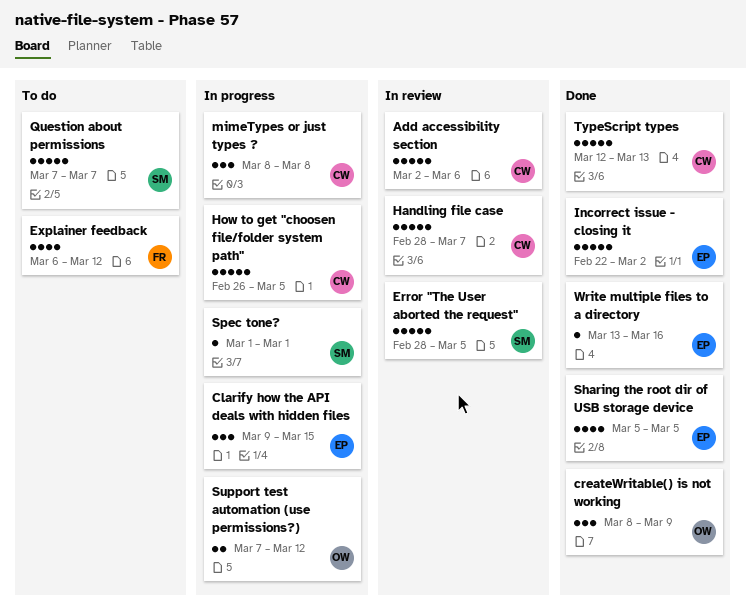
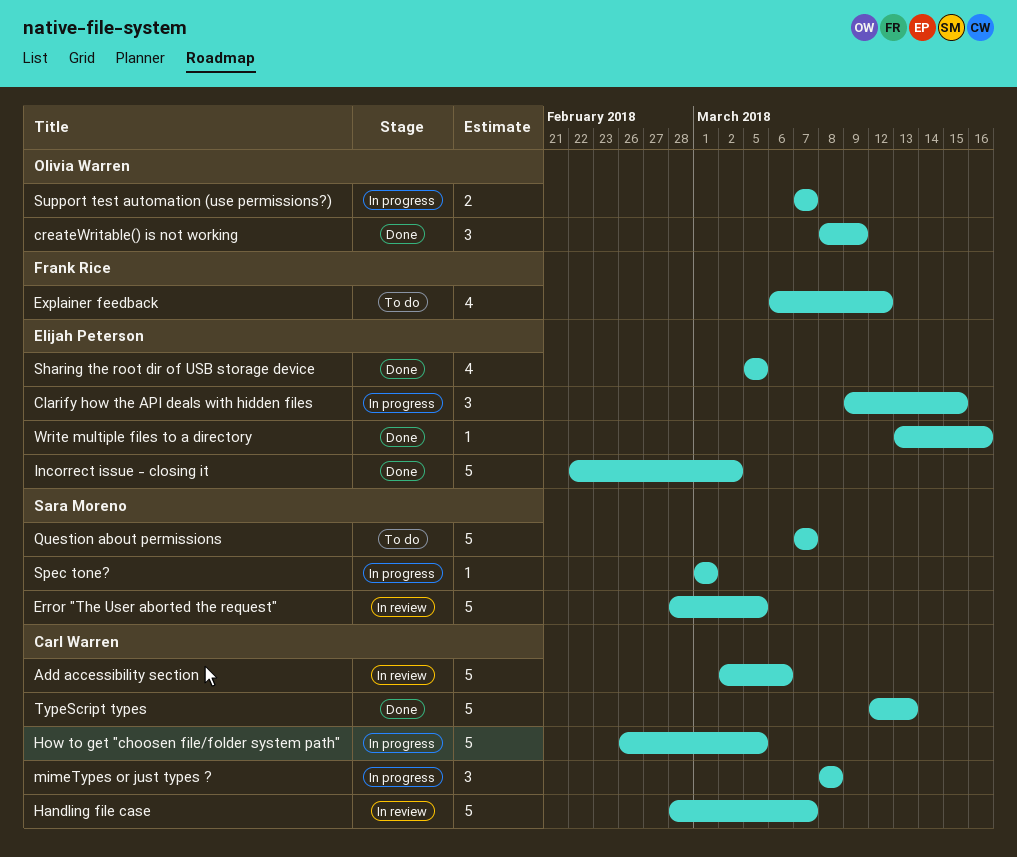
Support test automation (use permissions?), due: Mar 12 -> Mar 7

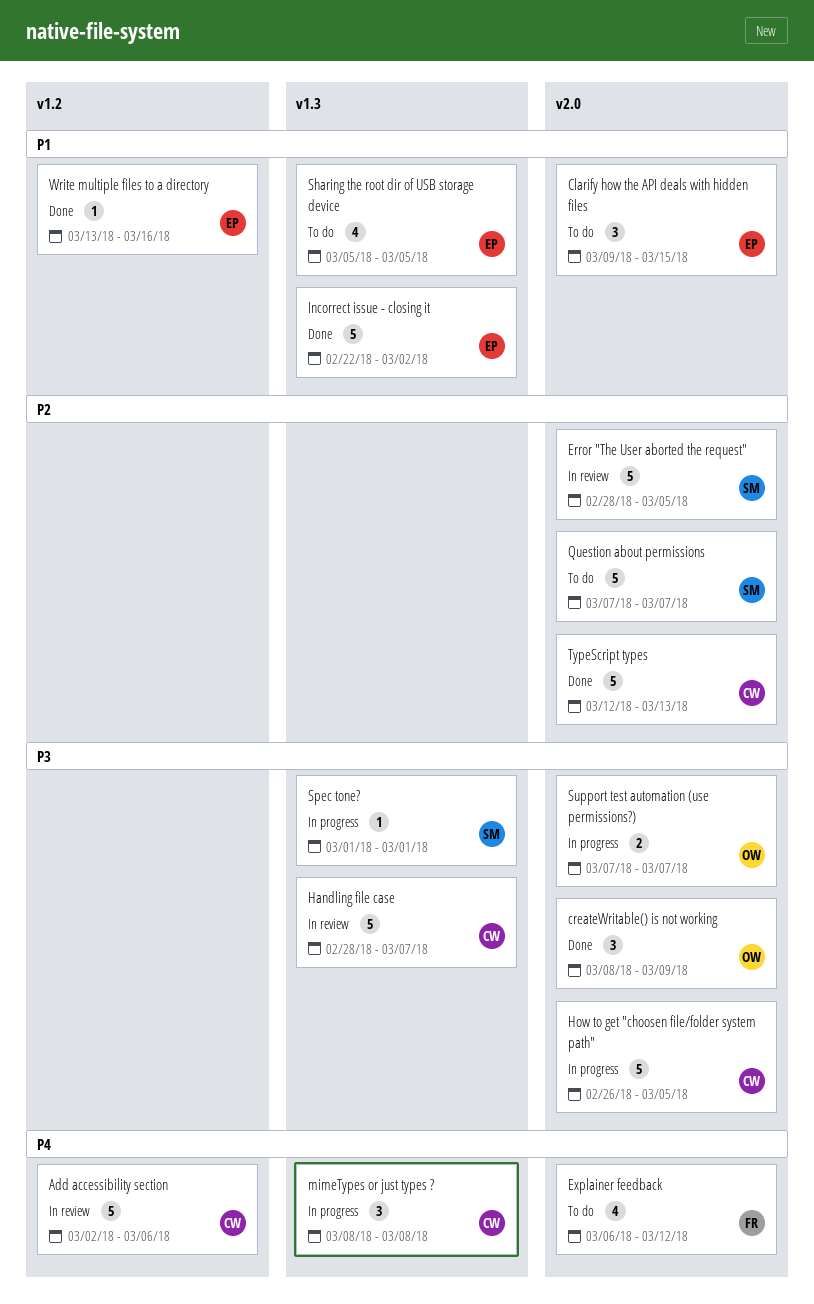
Clarify how the API deals with hidden files, status: In progress -> To do
Sharing the root dir of USB storage device, status: Done -> To do

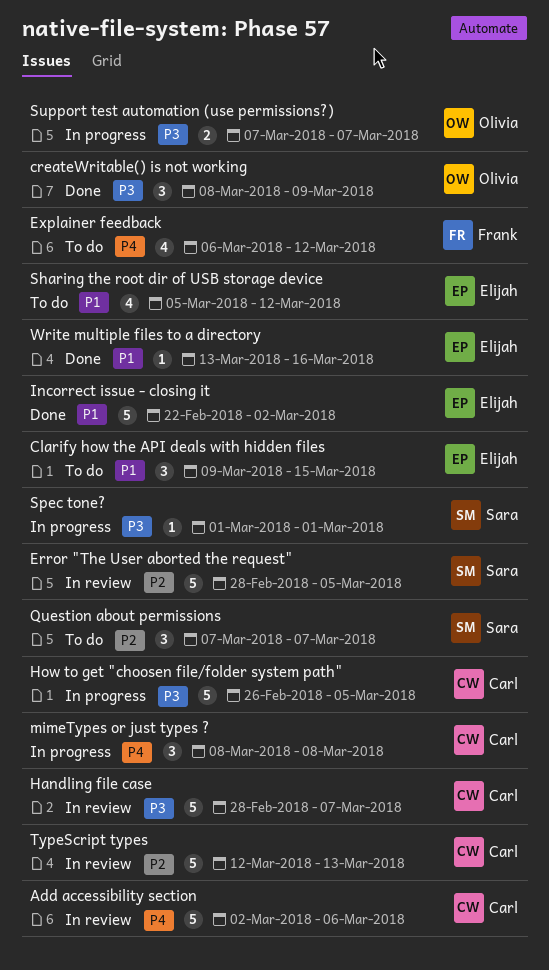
Question about permissions, estimate: 5 -> 3
Sharing the root dir of USB storage device, due: Mar 5 -> Mar 12
TypeScript types, status: Done -> In review

